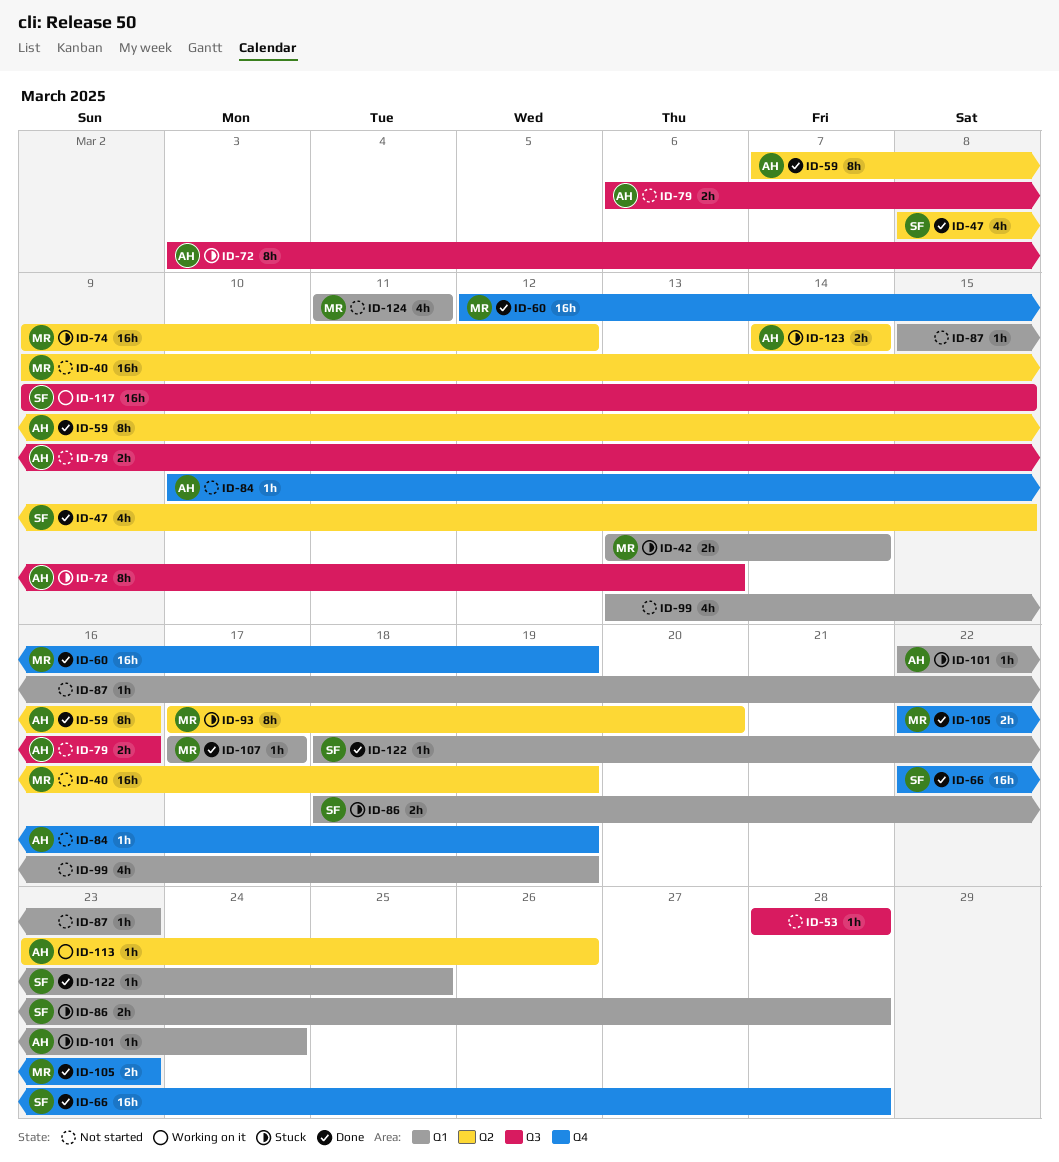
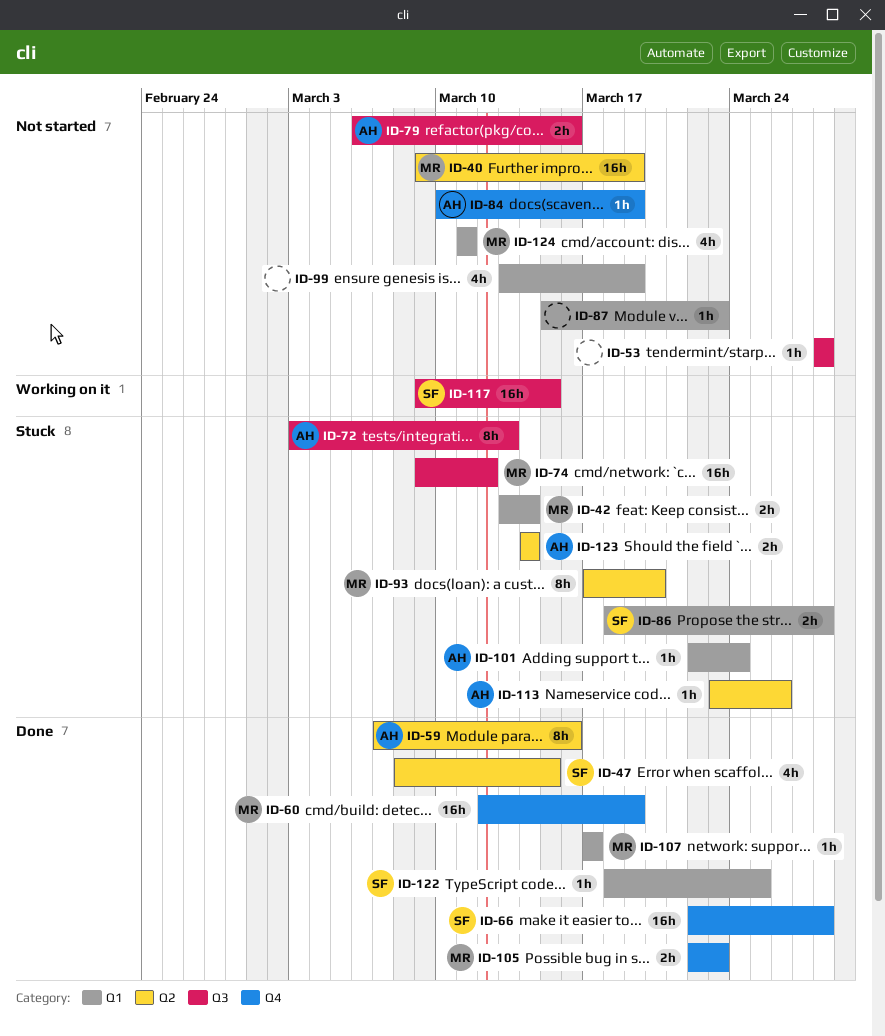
ID-74, label: Q2 -> Q3
ID-113, status: Working on it -> Stuck

